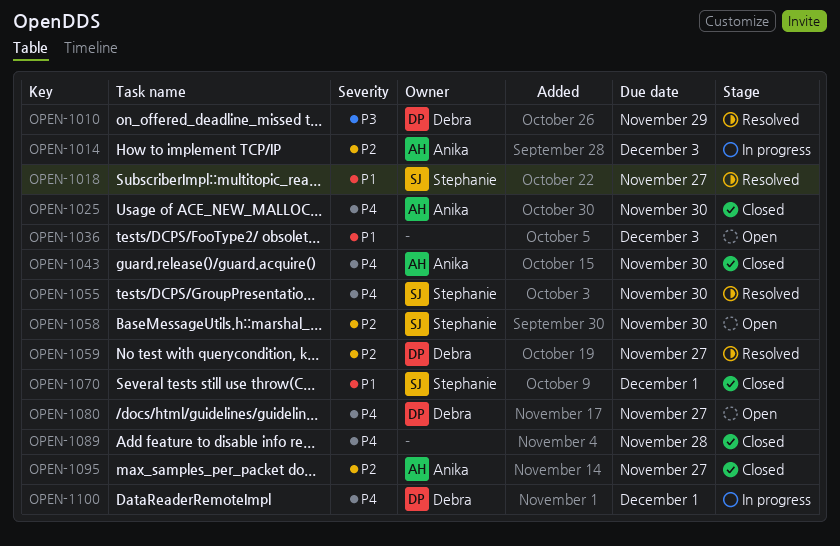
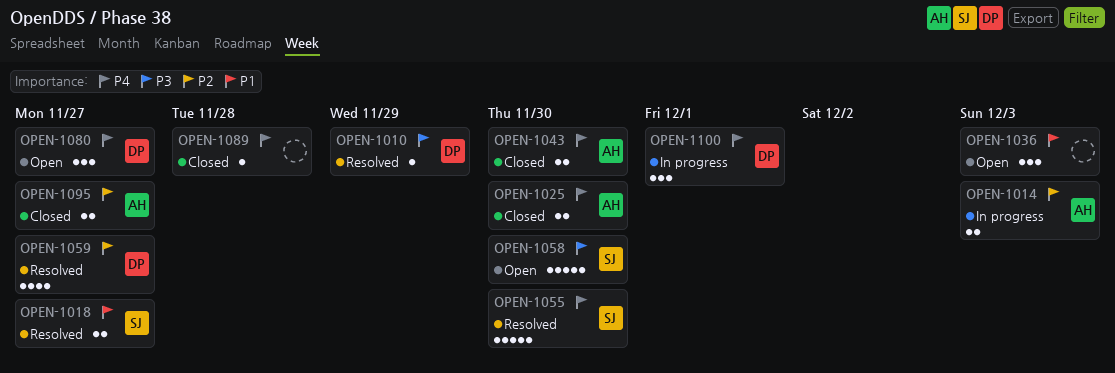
OPEN-1058, priority: P2 -> P3
OPEN-1070: present -> none

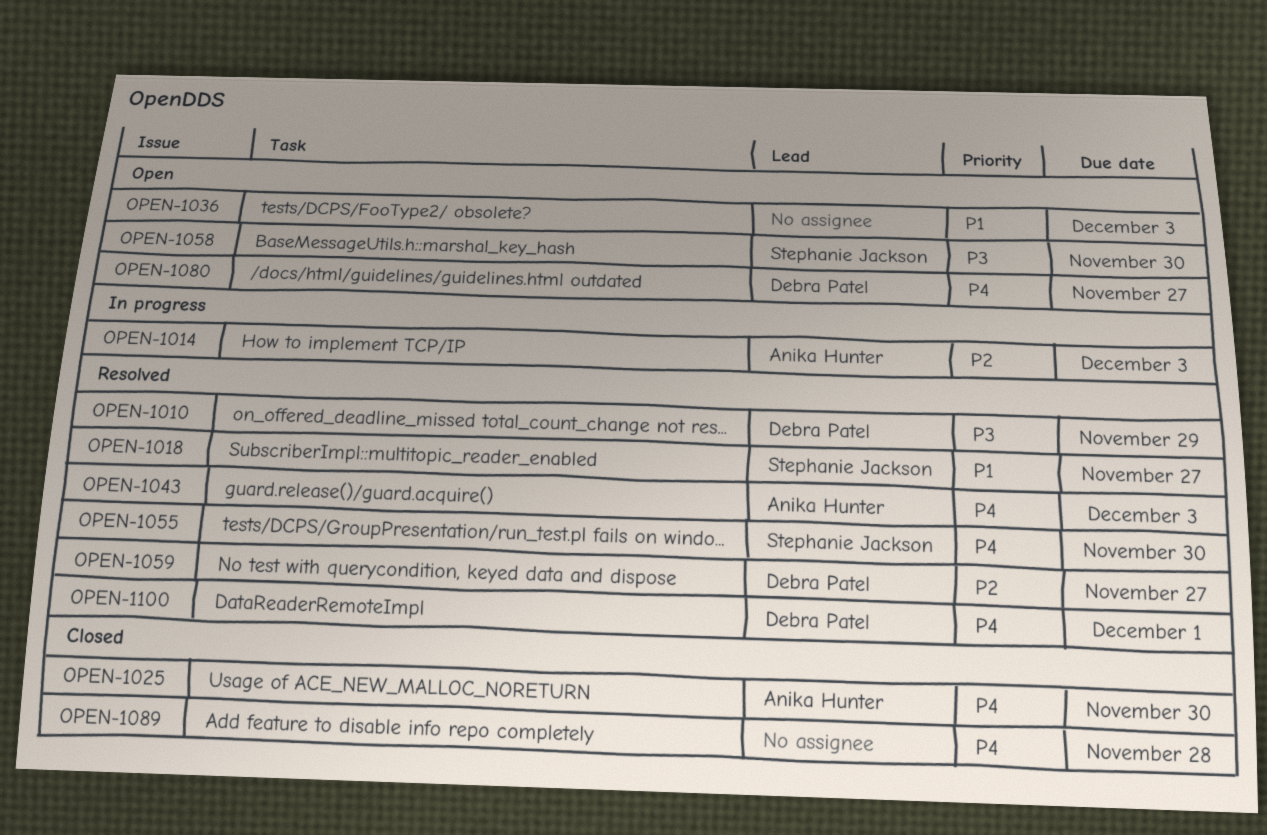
OPEN-1043, status: Closed -> Resolved
OPEN-1043, due: Nov 30 -> Dec 3
OPEN-1095: present -> none
OPEN-1100, status: In progress -> Resolved

